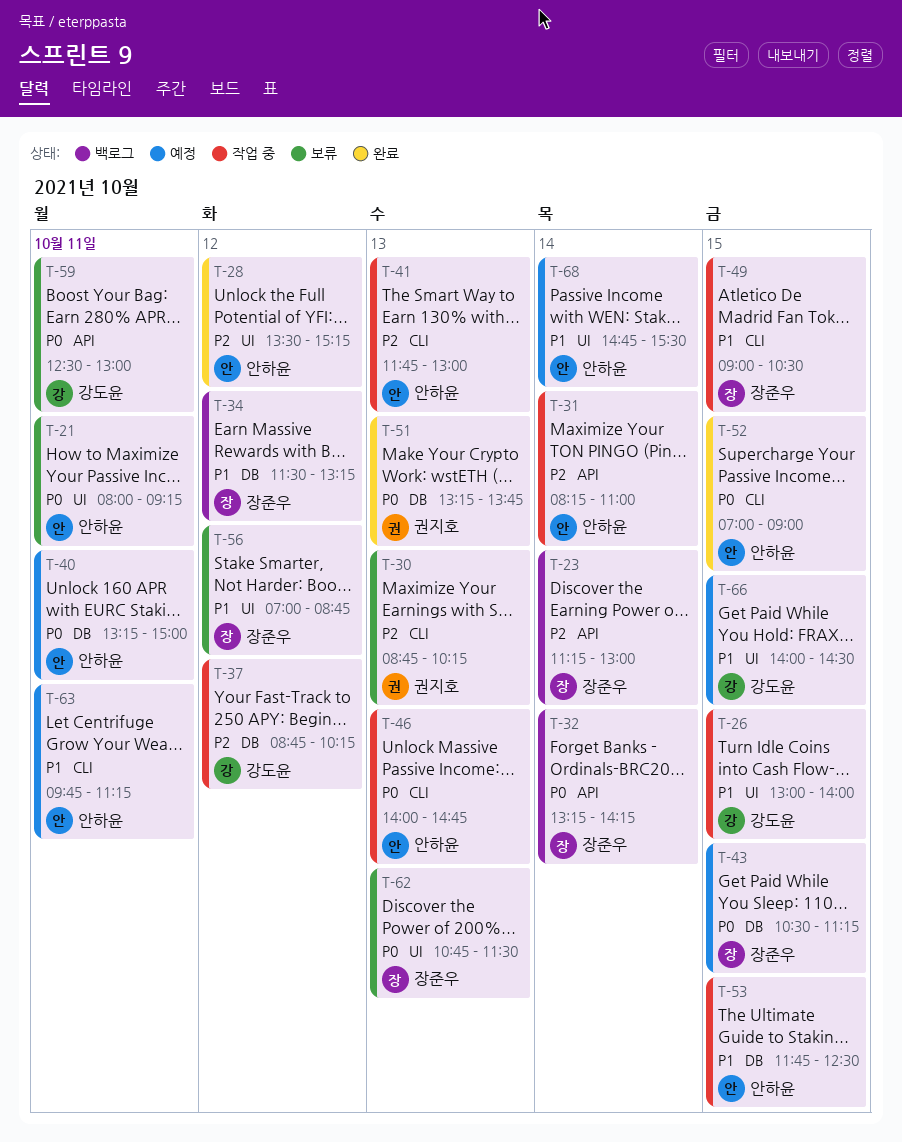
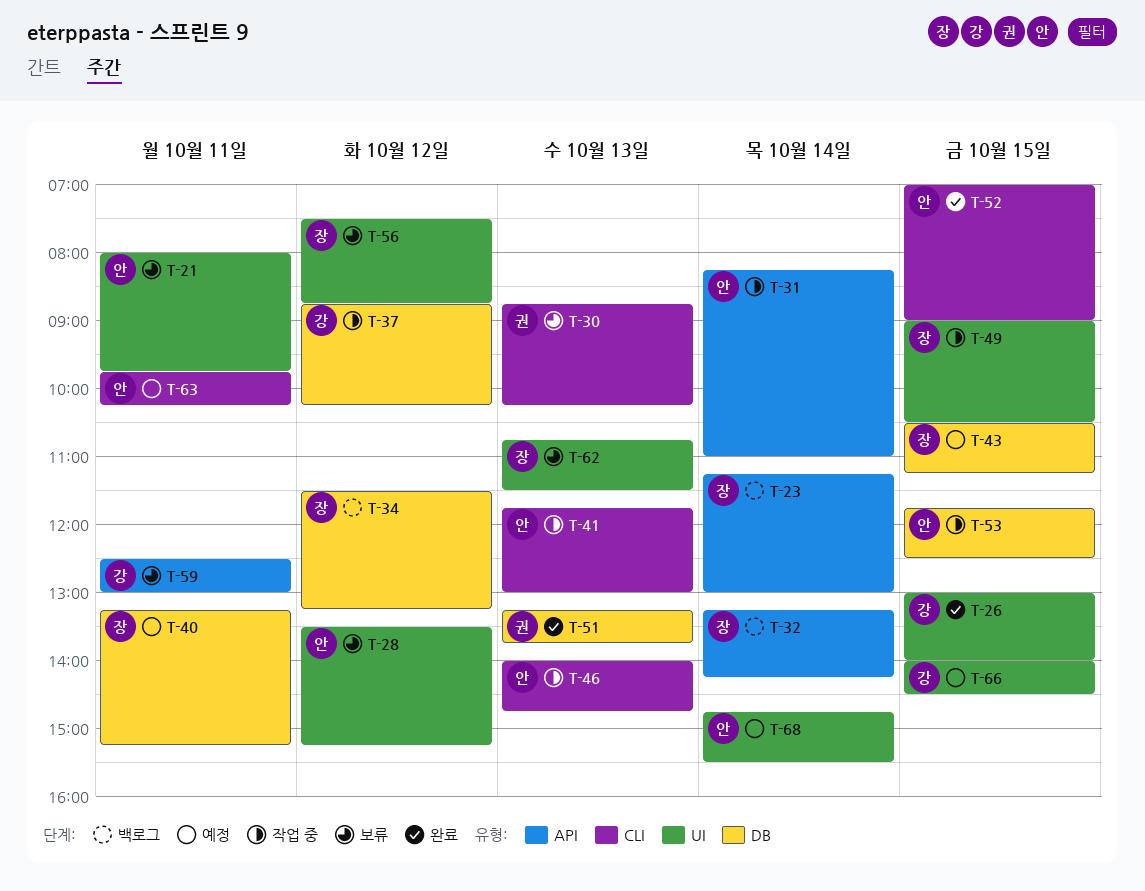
T-21, ends: 09:15 -> 09:45
T-26, status: 작업 중 -> 완료
T-28, status: 완료 -> 보류
T-40, owner: 안하윤 -> 장준우
T-40, ends: 15:00 -> 15:15
T-49, label: CLI -> UI
T-56, begins: 07:00 -> 07:30
T-63, ends: 11:15 -> 10:15

